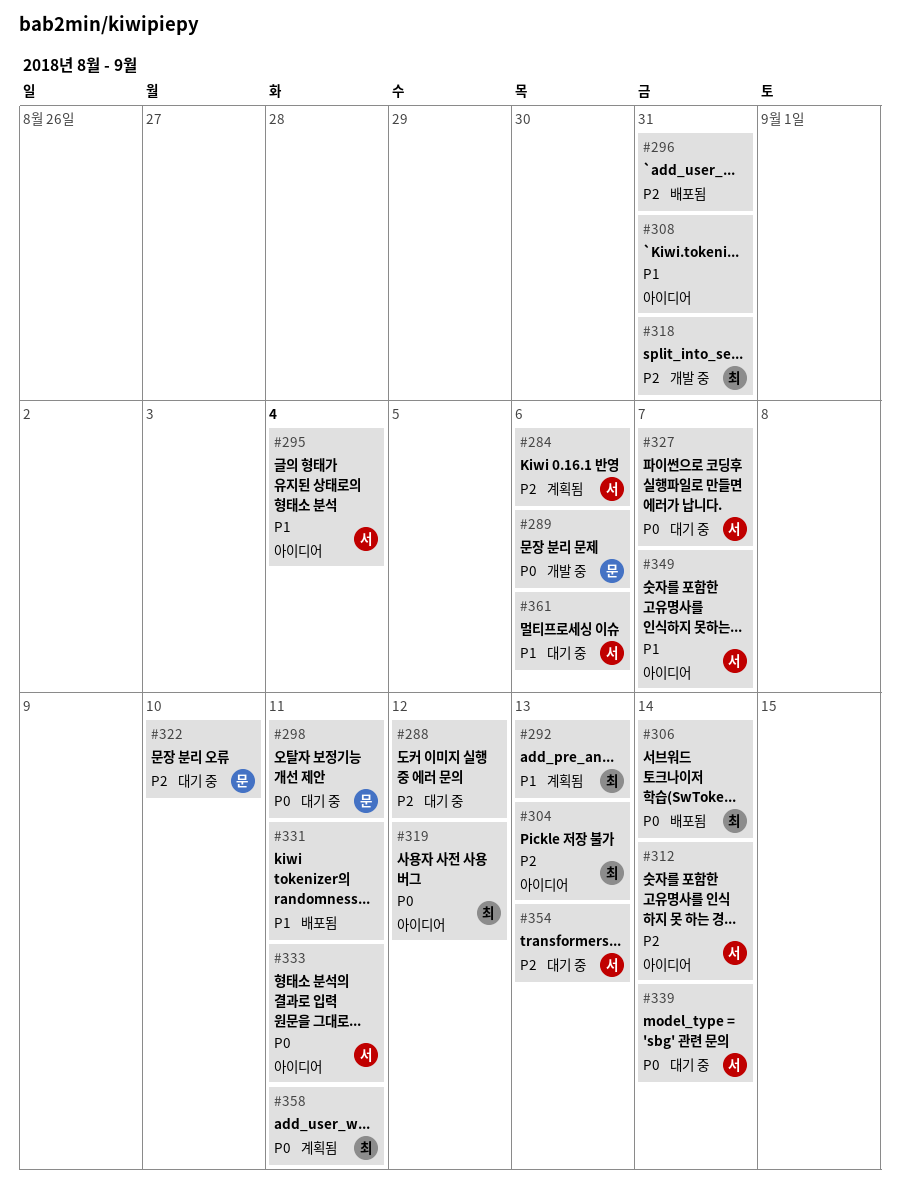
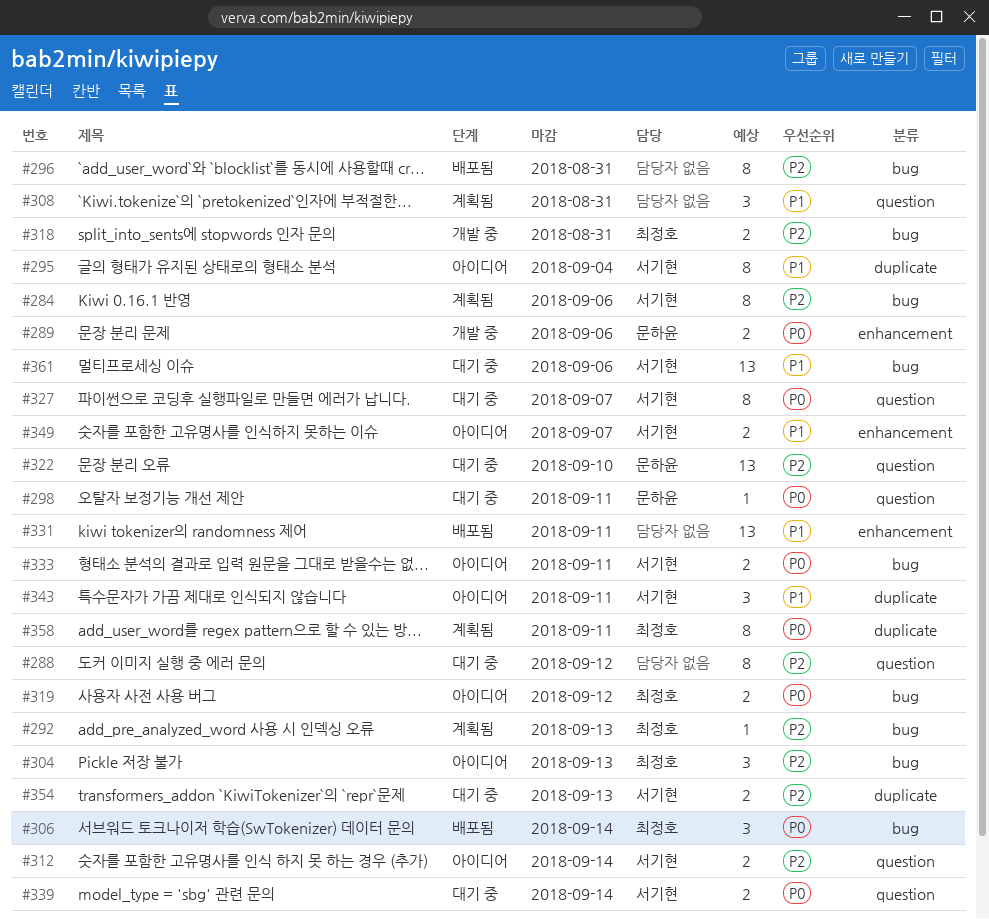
#292, priority: P1 -> P2
#308, status: 아이디어 -> 계획됨
#343: none -> present

